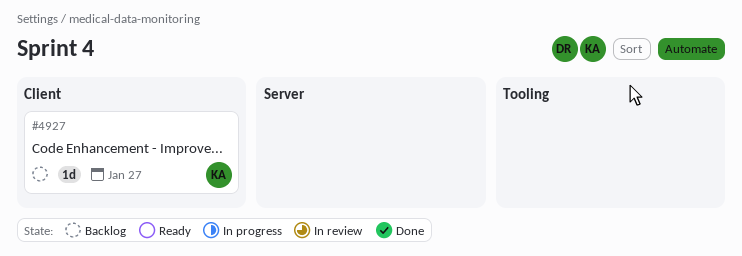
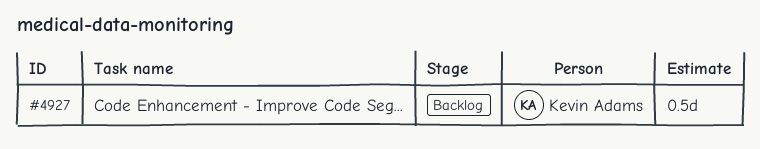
#4927, estimate: 1d -> 0.5d

